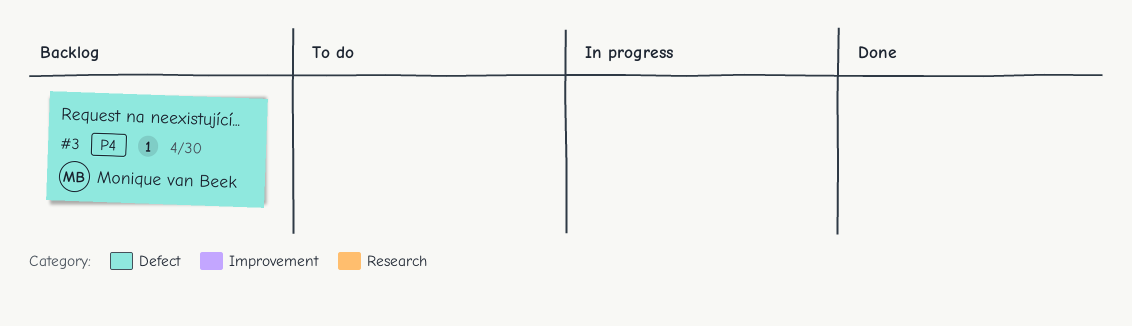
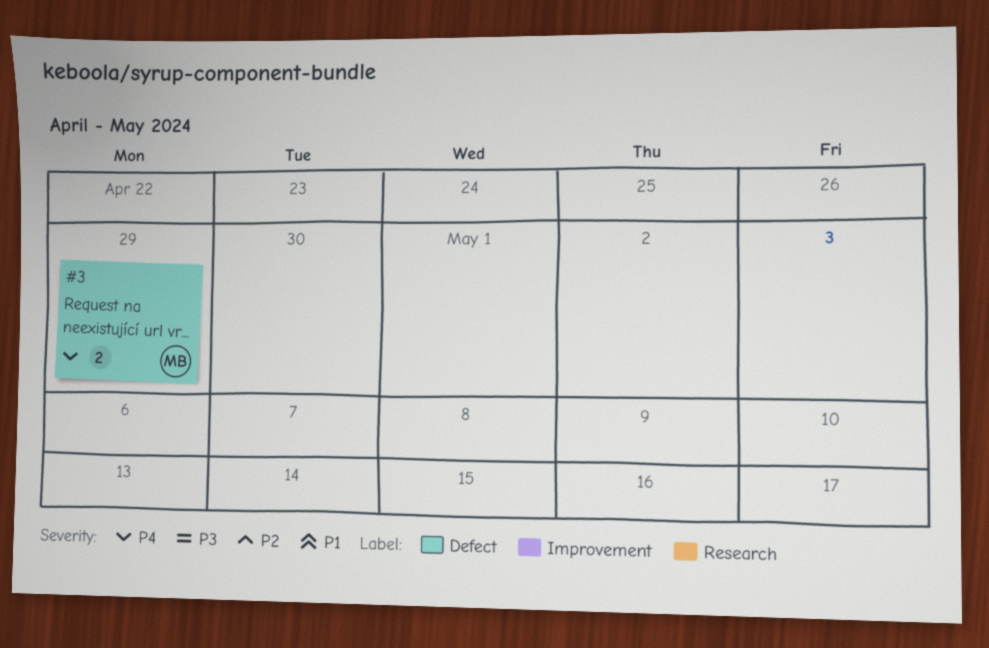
#3, estimate: 1 -> 2
#3, due: Apr 30 -> Apr 29

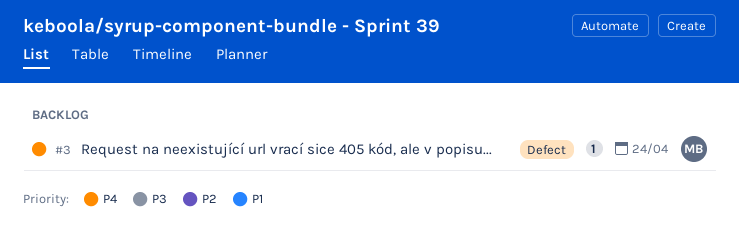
#3, estimate: 2 -> 1
#3, due: Apr 29 -> Apr 24

